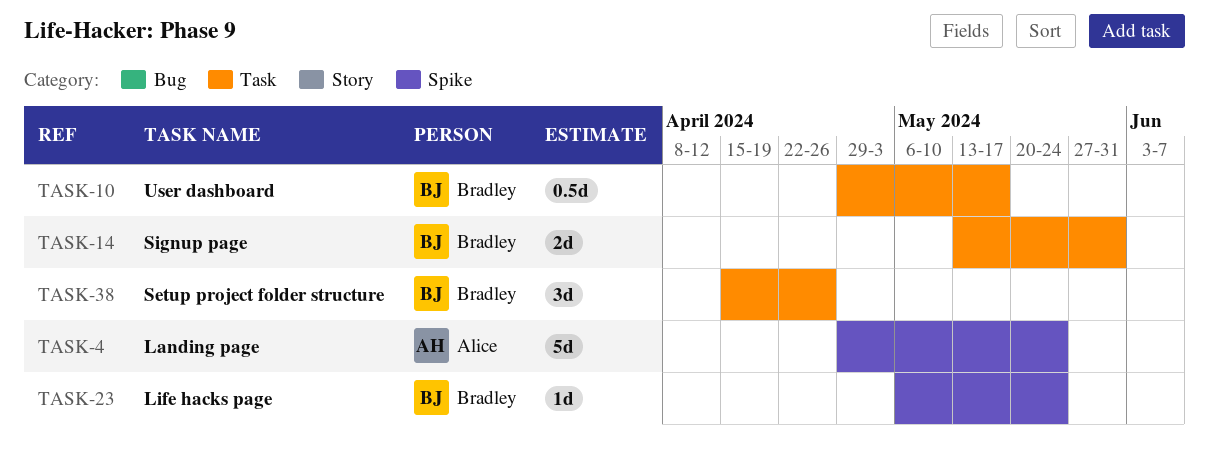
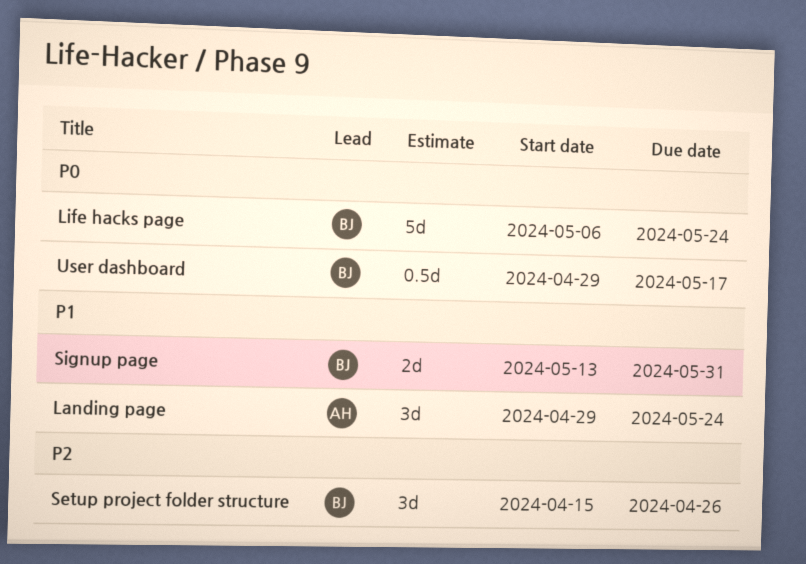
Landing page, estimate: 5d -> 3d
Life hacks page, estimate: 1d -> 5d

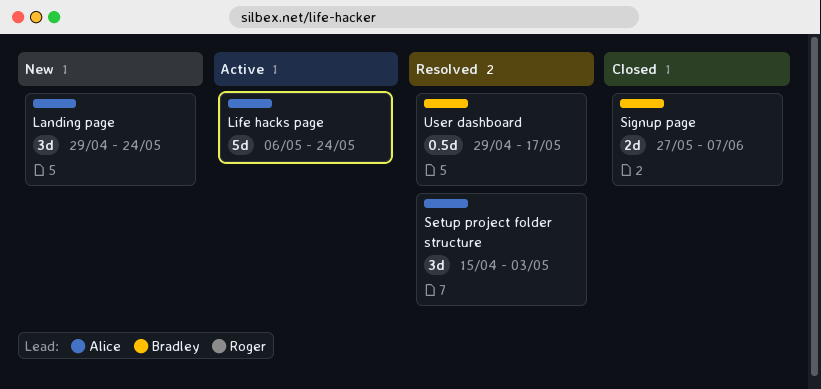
Life hacks page, owner: Bradley -> Alice
Setup project folder structure, owner: Bradley -> Alice
Setup project folder structure, due: Apr 26 -> May 3
Signup page, start: May 13 -> May 27
Signup page, due: May 31 -> Jun 7

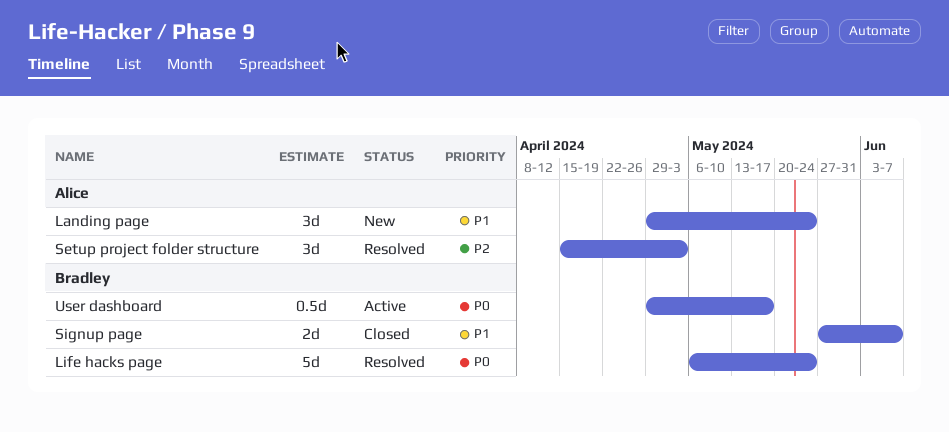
Life hacks page, status: Active -> Resolved
Life hacks page, owner: Alice -> Bradley
User dashboard, status: Resolved -> Active

